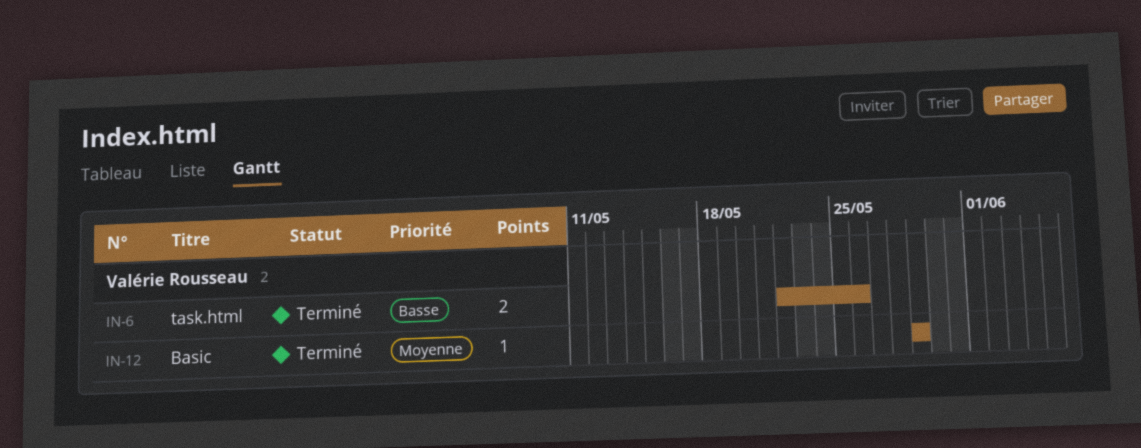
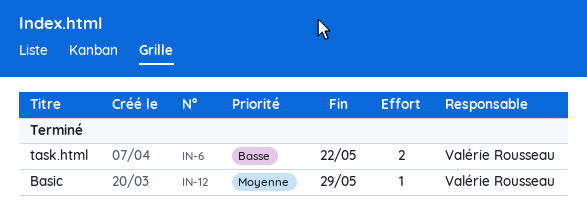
IN-6, due: May 26 -> May 22

